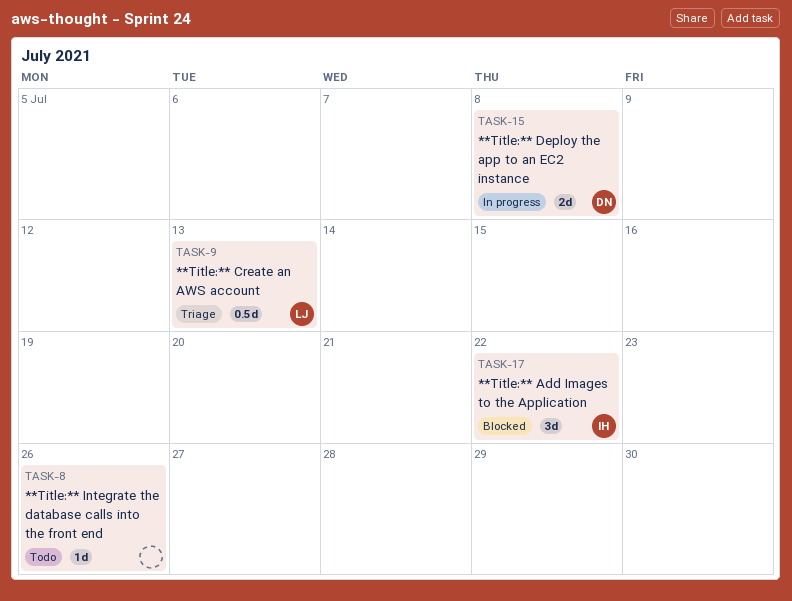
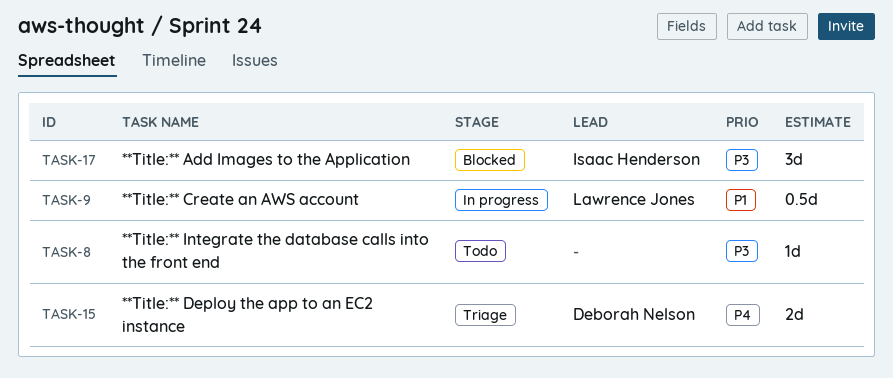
TASK-9, status: Triage -> In progress
TASK-15, status: In progress -> Triage

